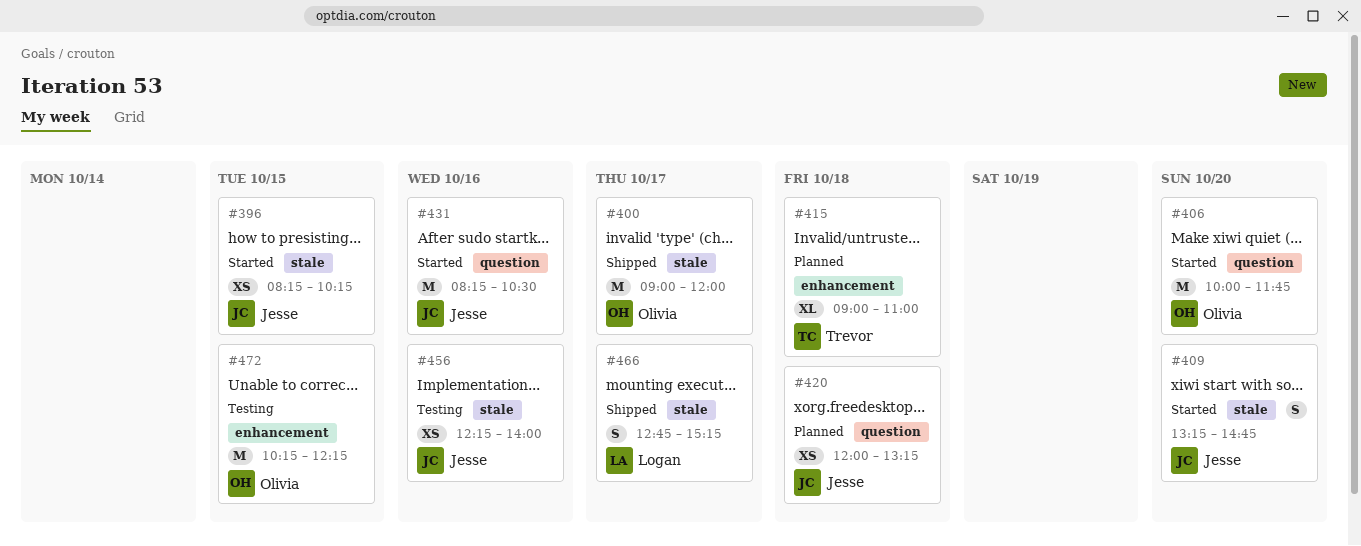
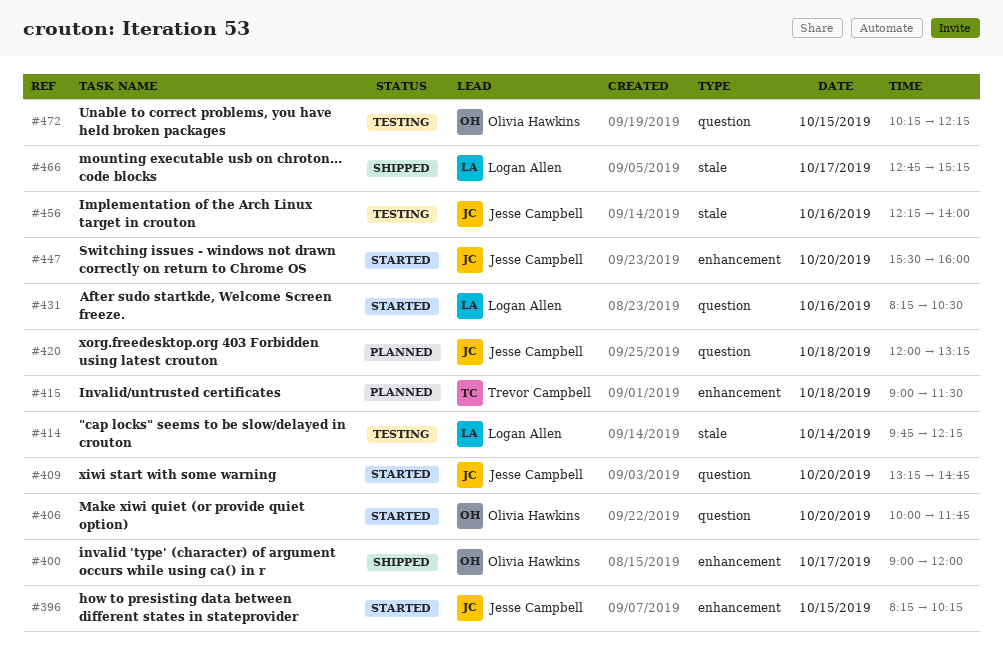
#396, label: stale -> enhancement
#400, label: stale -> enhancement
#409, label: stale -> question
#414: none -> present
#415, ends: 11:00 -> 11:30
#431, owner: Jesse Campbell -> Logan Allen
#447: none -> present
#472, label: enhancement -> question

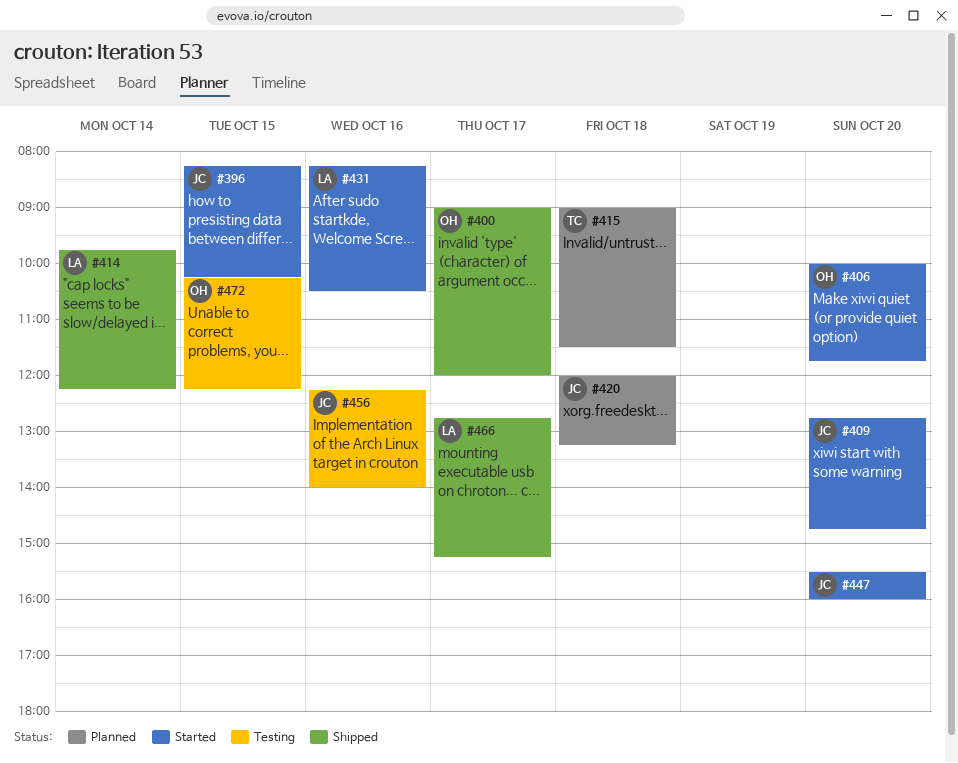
#409, begins: 13:15 -> 12:45
#414, status: Testing -> Shipped

